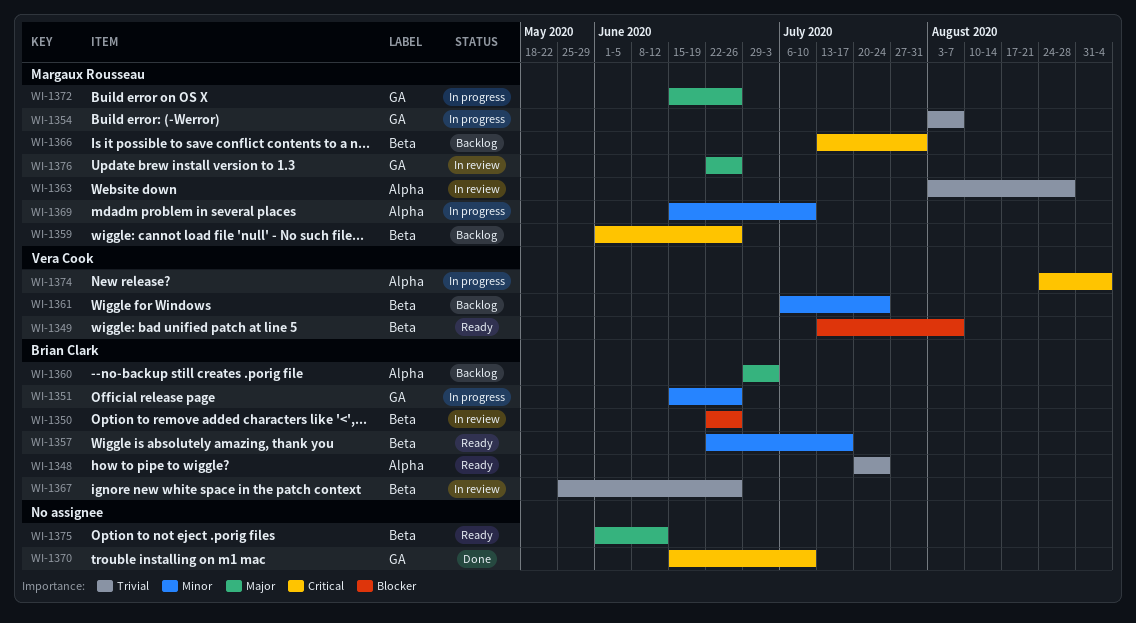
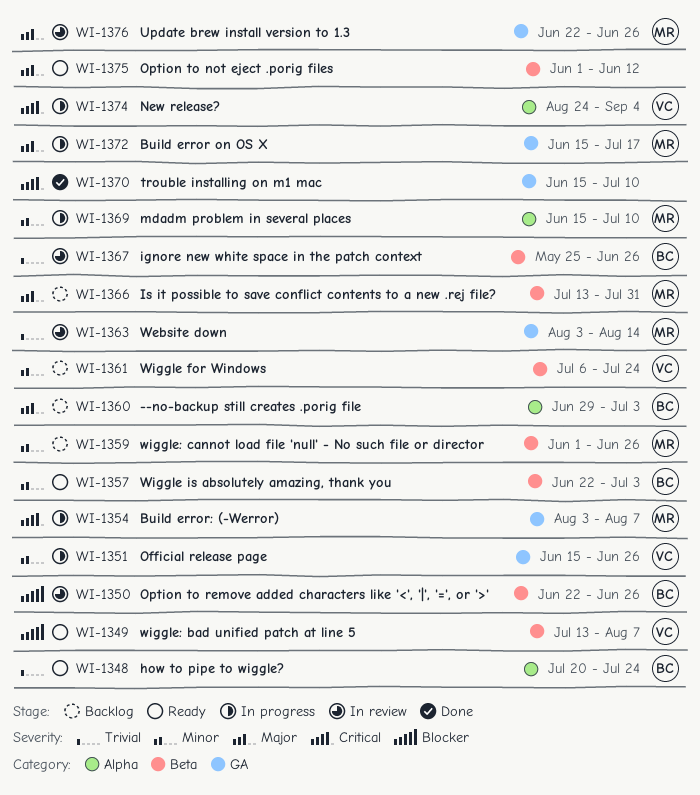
WI-1351, owner: Brian Clark -> Vera Cook
WI-1354, priority: Trivial -> Critical
WI-1357, due: Jul 17 -> Jul 3
WI-1359, priority: Critical -> Minor
WI-1363, label: Alpha -> GA
WI-1363, due: Aug 28 -> Aug 14
WI-1366, priority: Critical -> Major
WI-1372, due: Jun 26 -> Jul 17

